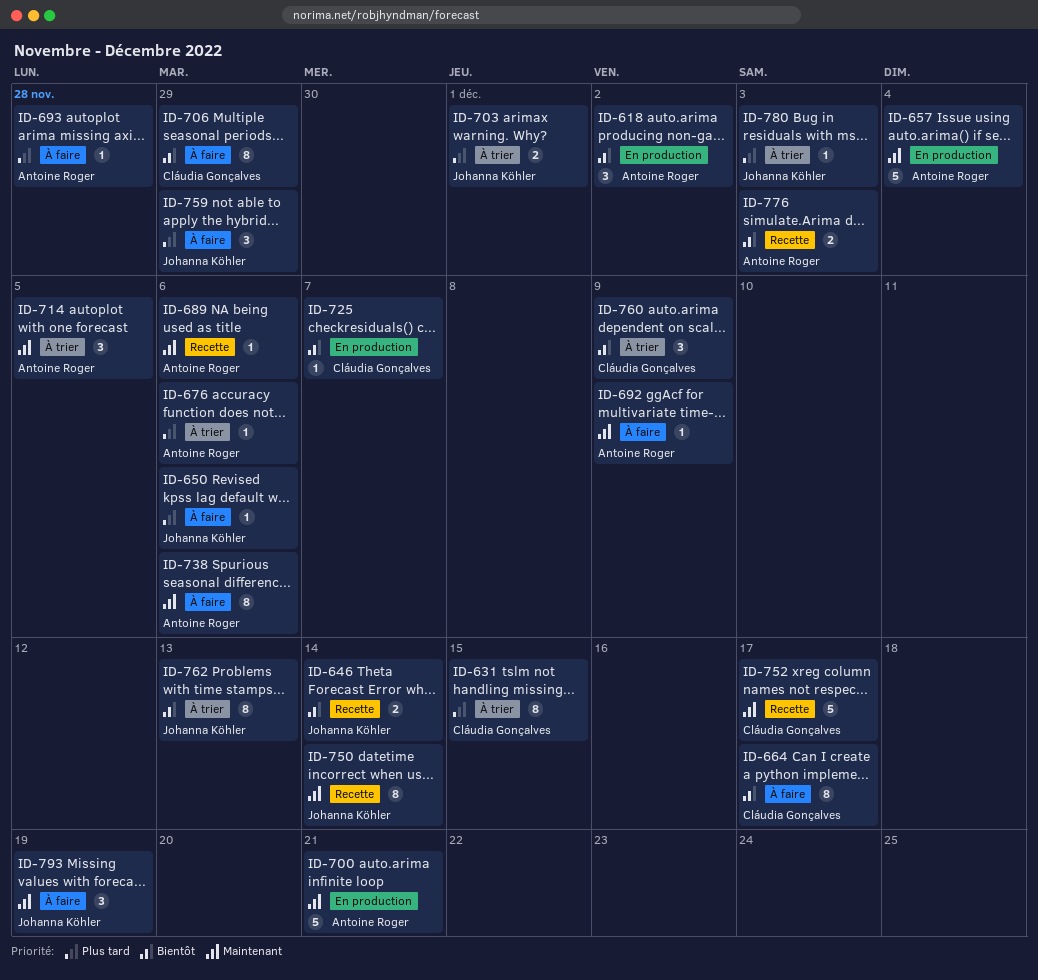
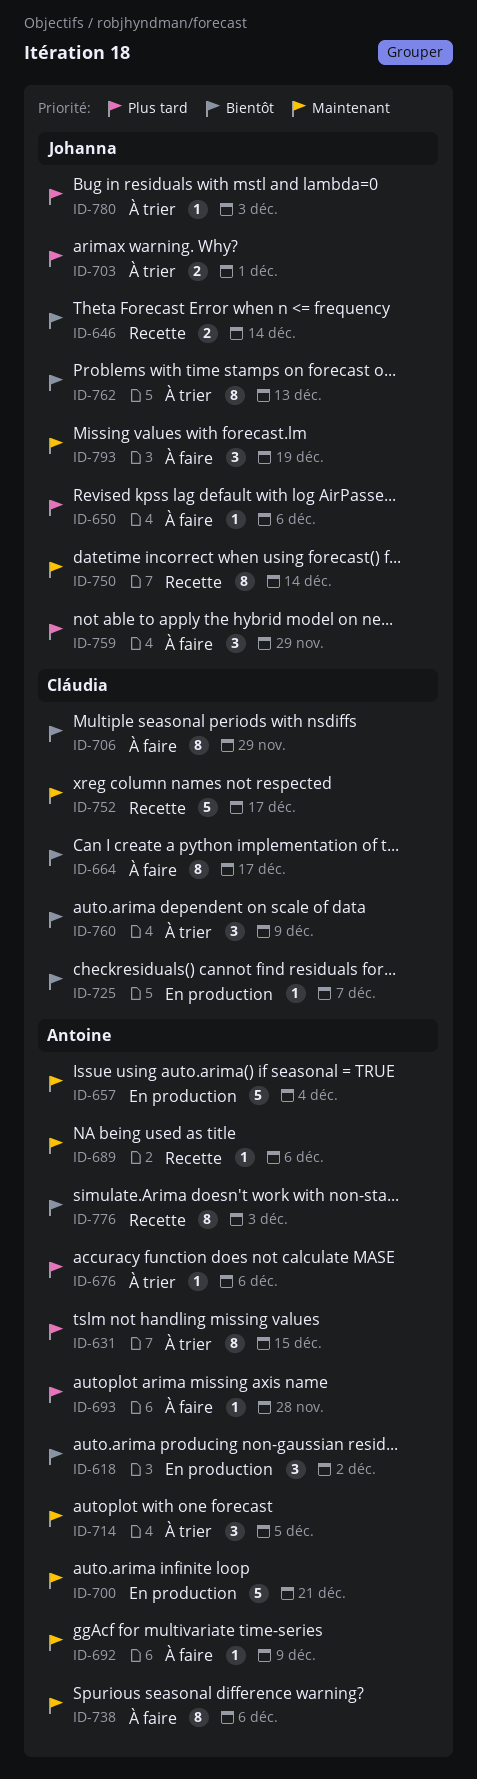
ID-631, owner: Cláudia Gonçalves -> Antoine Roger
ID-776, estimate: 2 -> 8

